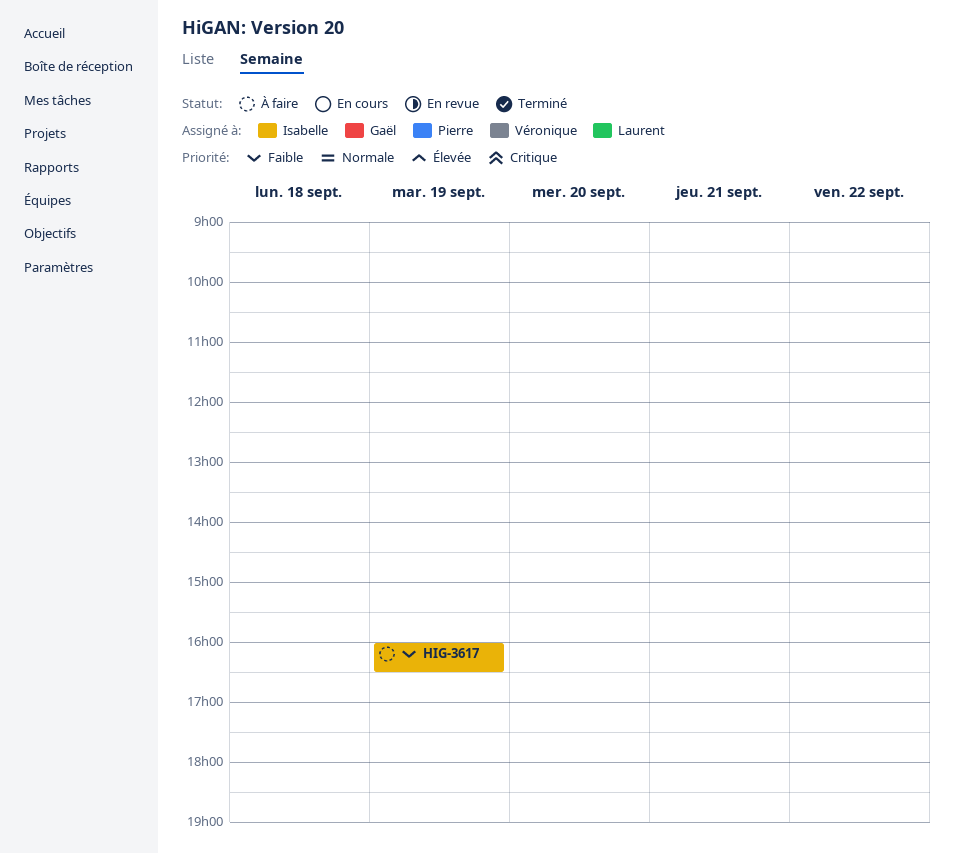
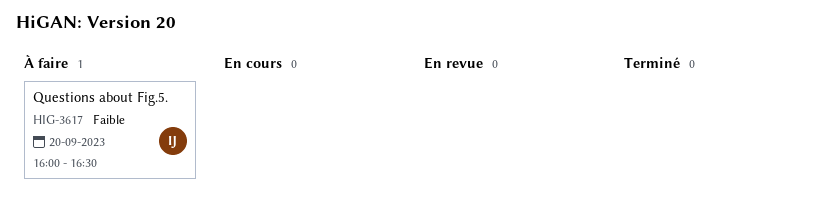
HIG-3617, day: Sep 19 -> Sep 20

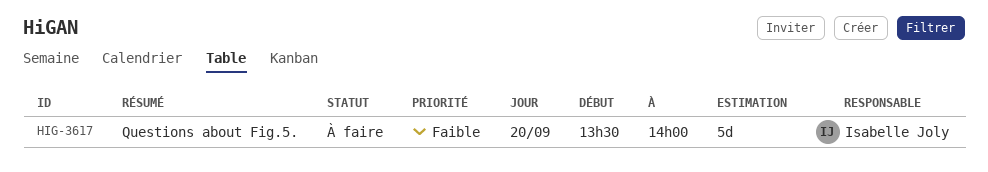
HIG-3617, begins: 16:00 -> 13:30
HIG-3617, ends: 16:30 -> 14:00

